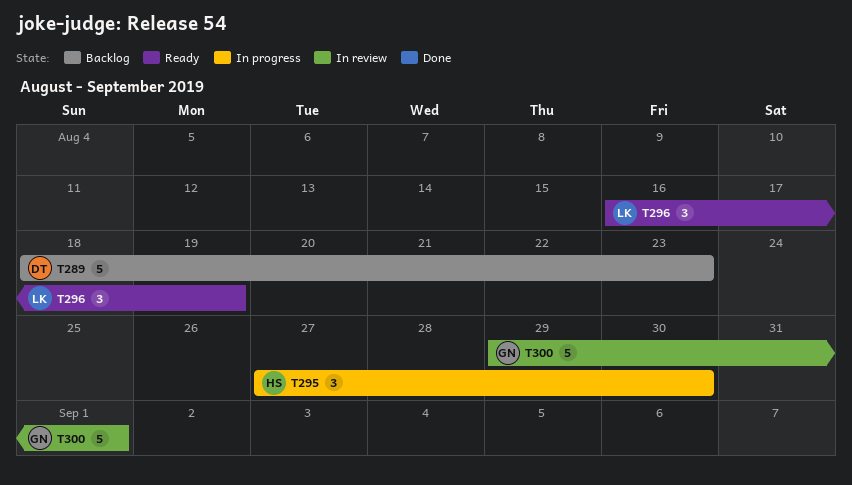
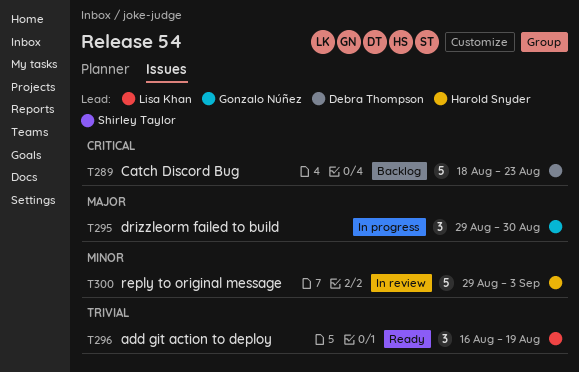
T295, owner: Harold Snyder -> Gonzalo Núñez
T295, start: Aug 27 -> Aug 29
T300, owner: Gonzalo Núñez -> Harold Snyder
T300, due: Sep 1 -> Sep 3

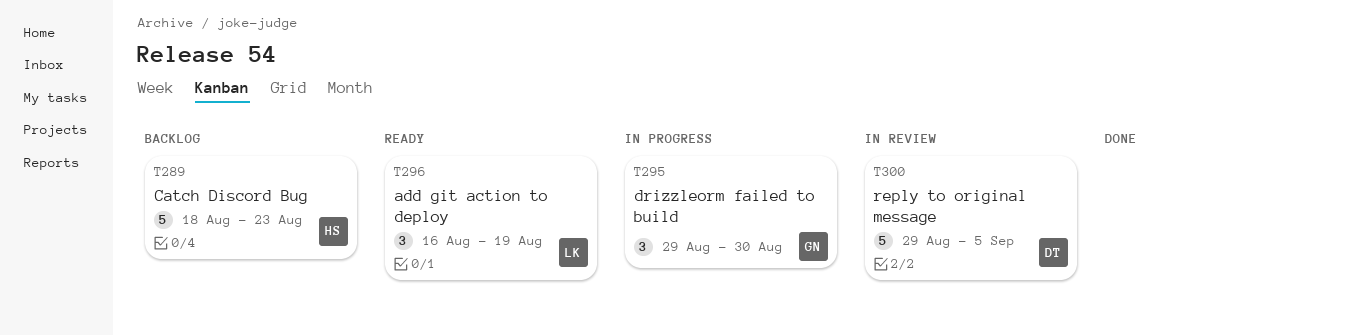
T289, owner: Debra Thompson -> Harold Snyder
T300, owner: Harold Snyder -> Debra Thompson
T300, due: Sep 3 -> Sep 5

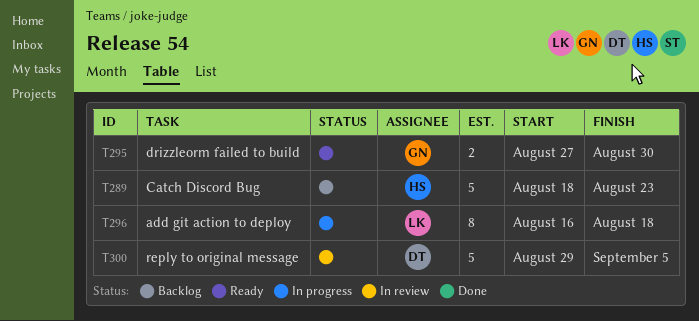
T295, status: In progress -> Ready
T295, estimate: 3 -> 2
T295, start: Aug 29 -> Aug 27
T296, status: Ready -> In progress
T296, estimate: 3 -> 8
T296, due: Aug 19 -> Aug 18

